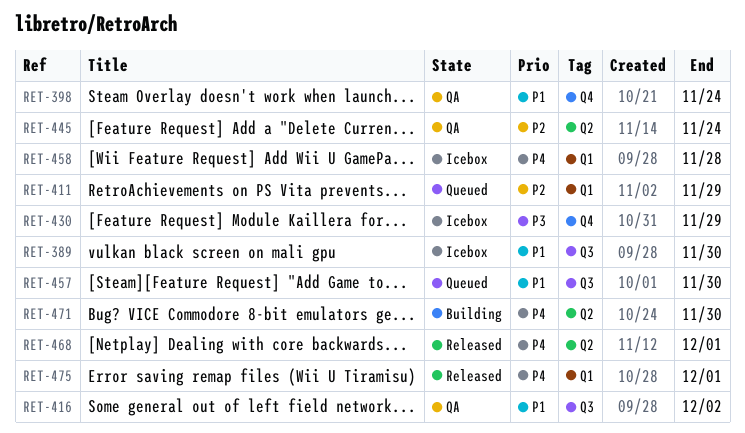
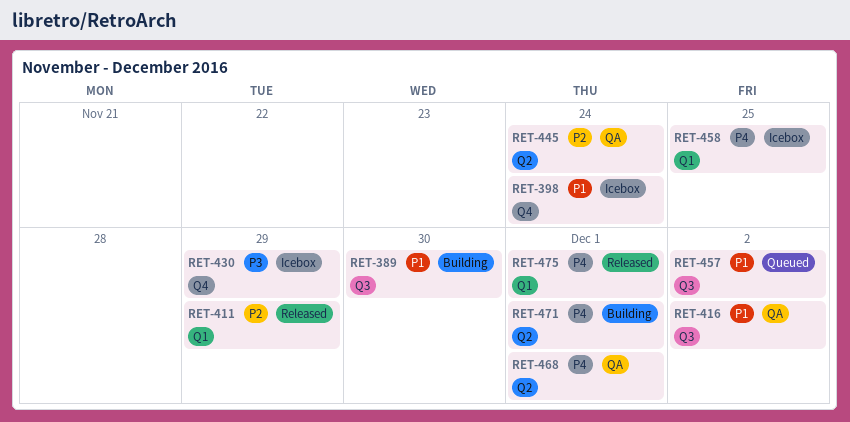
RET-389, status: Icebox -> Building
RET-398, status: QA -> Icebox
RET-411, status: Queued -> Released
RET-457, due: Nov 30 -> Dec 2
RET-458, due: Nov 28 -> Nov 25
RET-468, status: Released -> QA
RET-471, due: Nov 30 -> Dec 1

